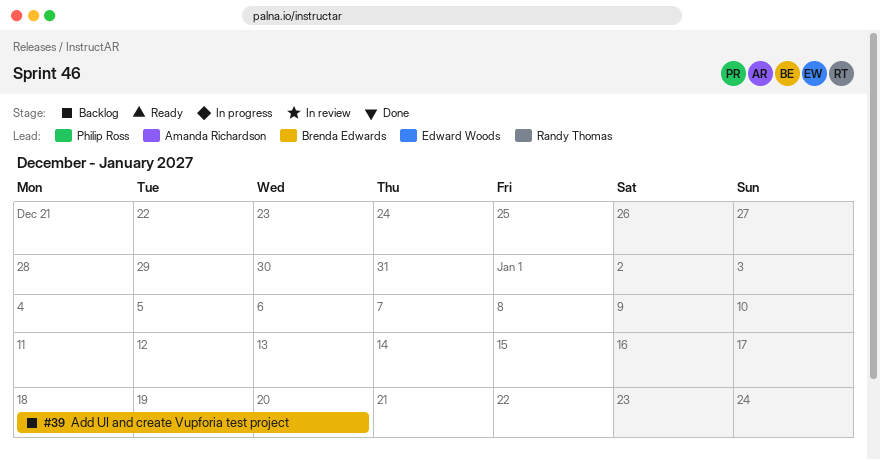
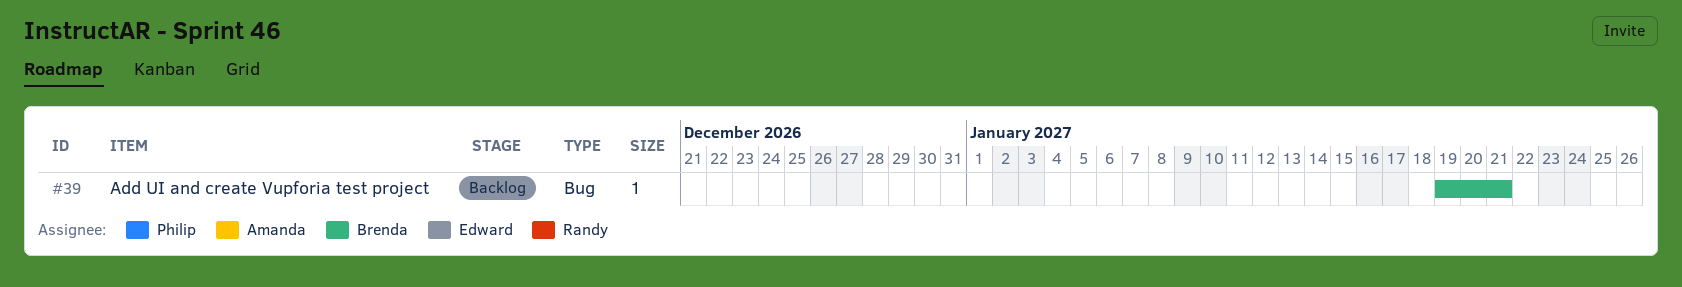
#39, start: Jan 18 -> Jan 19
#39, due: Jan 20 -> Jan 21

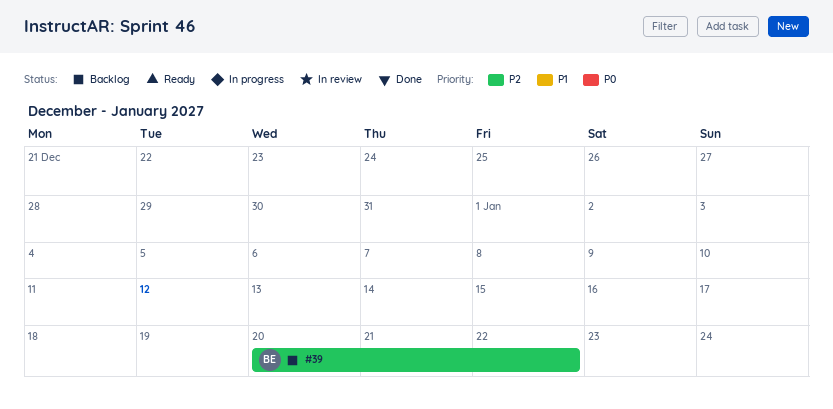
#39, start: Jan 19 -> Jan 20
#39, due: Jan 21 -> Jan 22

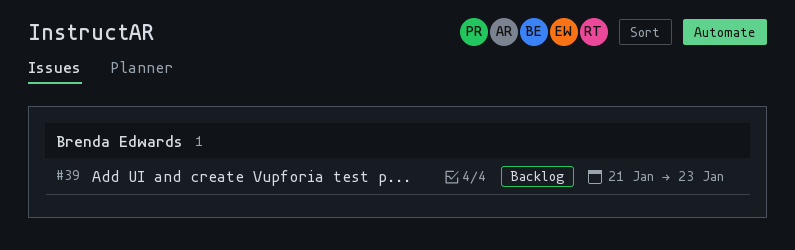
#39, start: Jan 20 -> Jan 21
#39, due: Jan 22 -> Jan 23

